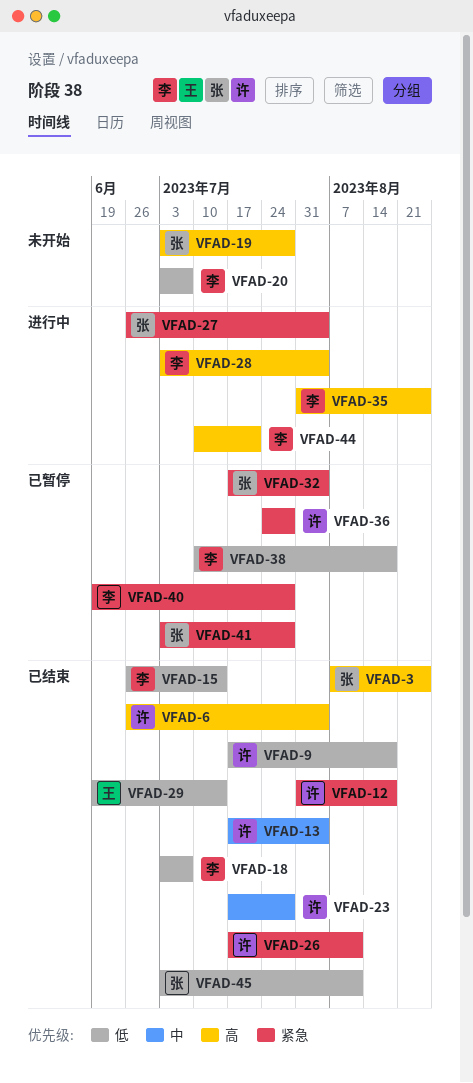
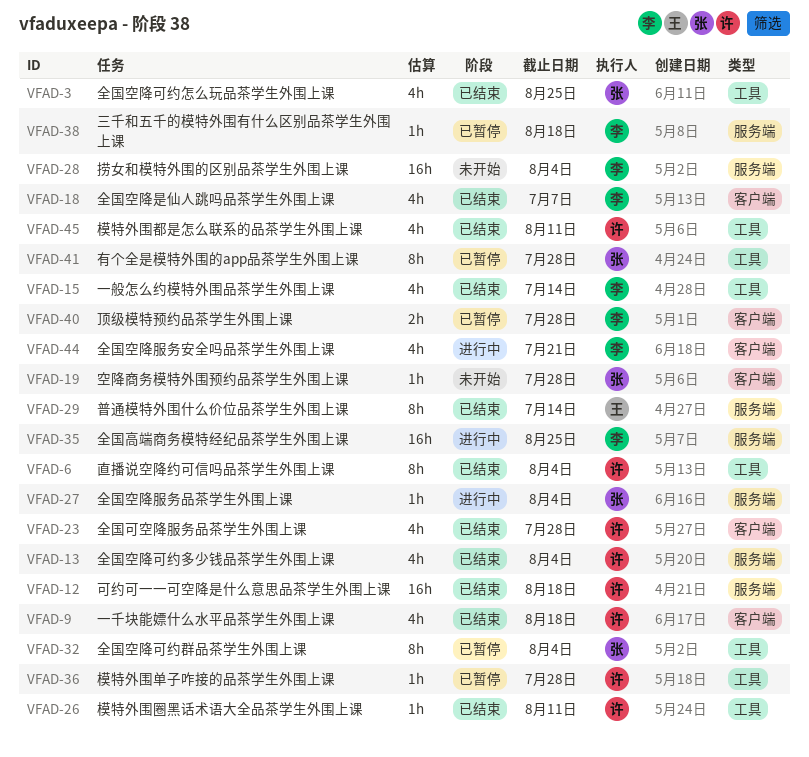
VFAD-20: present -> none
VFAD-28, status: 进行中 -> 未开始
VFAD-45, owner: 张 -> 许

